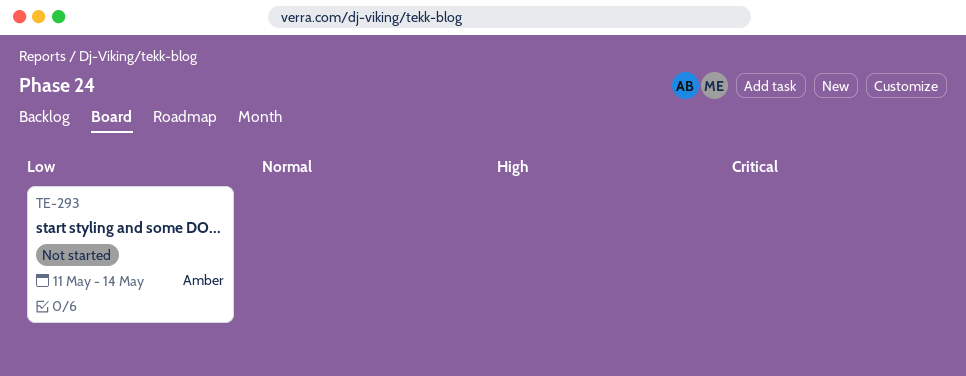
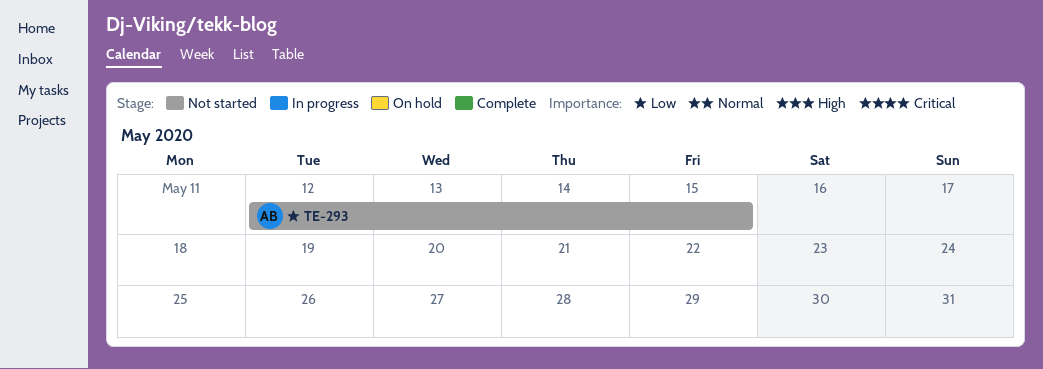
TE-293, start: May 11 -> May 12
TE-293, due: May 14 -> May 15

